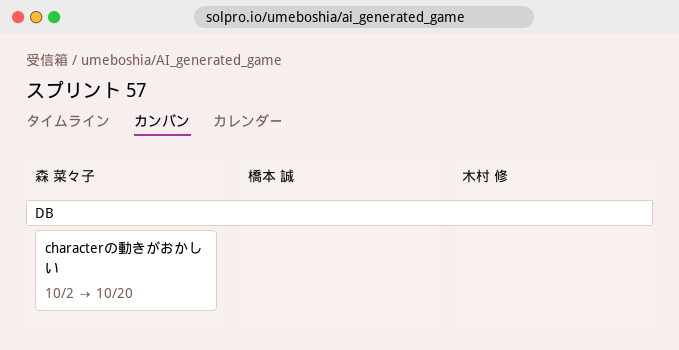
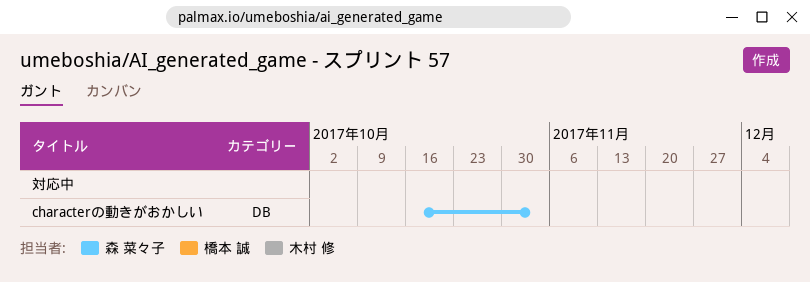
characterの動きがおかしい, start: Oct 2 -> Oct 16
characterの動きがおかしい, due: Oct 20 -> Nov 3

